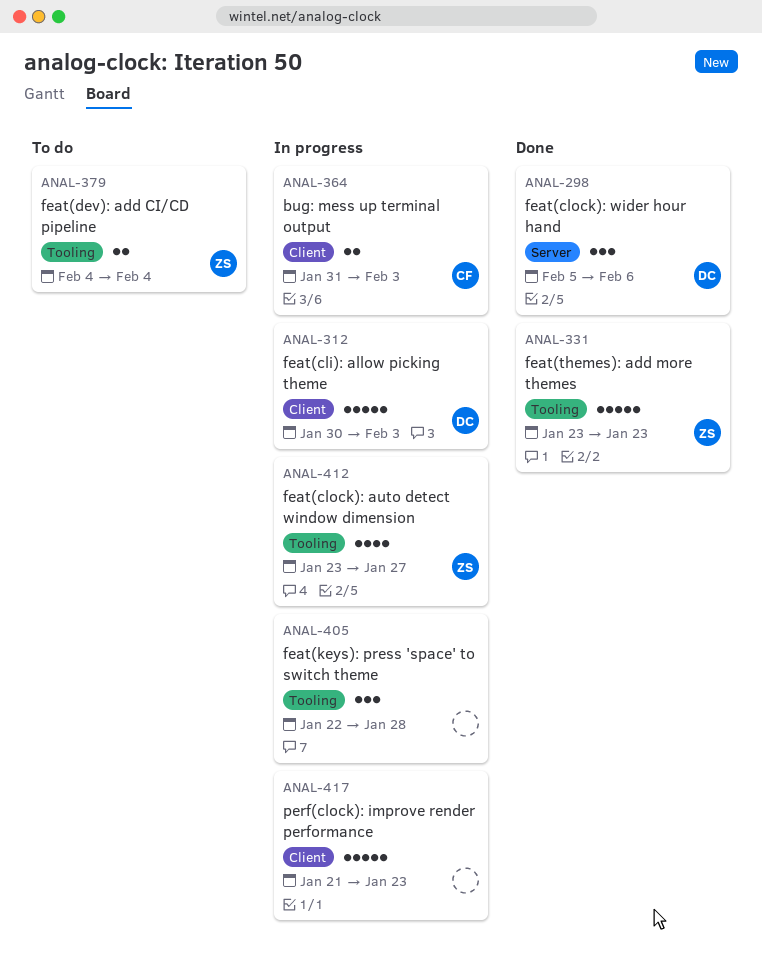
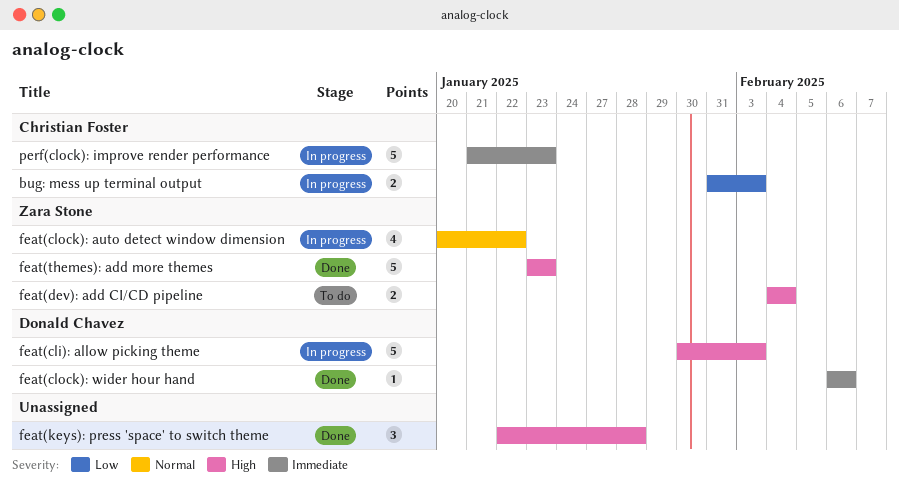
feat(clock): auto detect window dimension, start: Jan 23 -> Jan 20
feat(clock): auto detect window dimension, due: Jan 27 -> Jan 22
feat(clock): wider hour hand, estimate: 3 -> 1
feat(clock): wider hour hand, start: Feb 5 -> Feb 6
feat(keys): press 'space' to switch theme, status: In progress -> Done
perf(clock): improve render performance, owner: none -> Christian Foster

